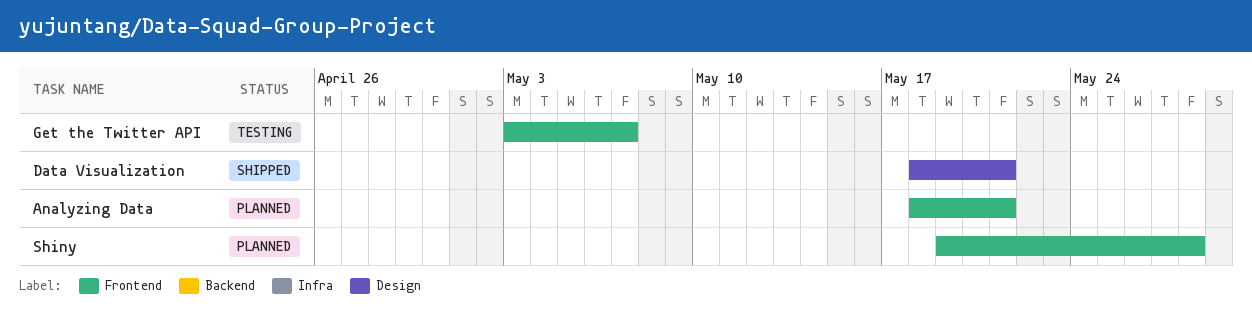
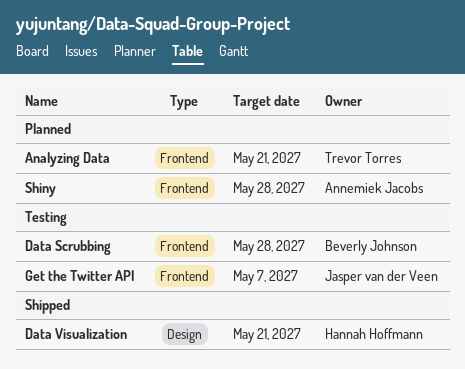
Data Scrubbing: none -> present

